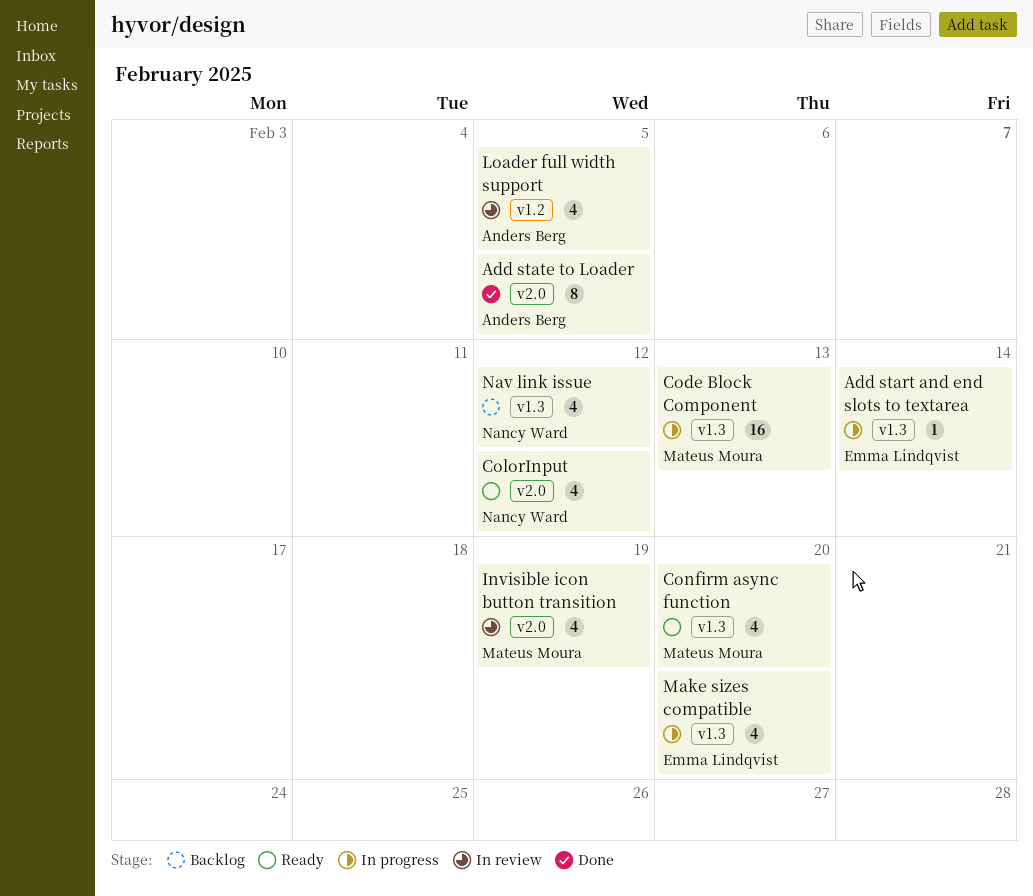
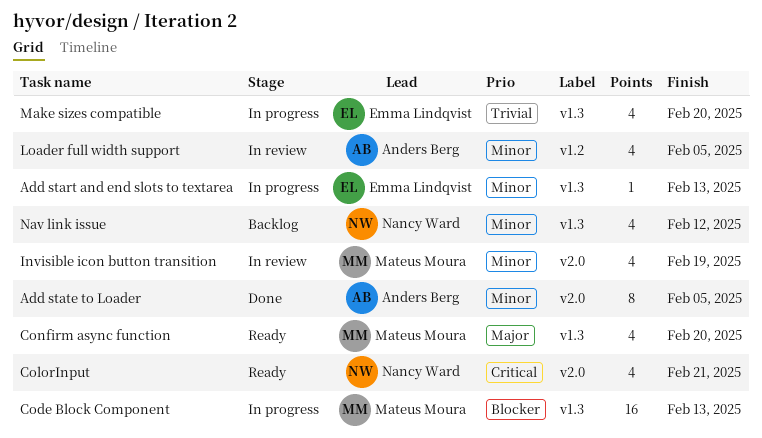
Add start and end slots to textarea, due: Feb 14 -> Feb 13
ColorInput, due: Feb 12 -> Feb 21

